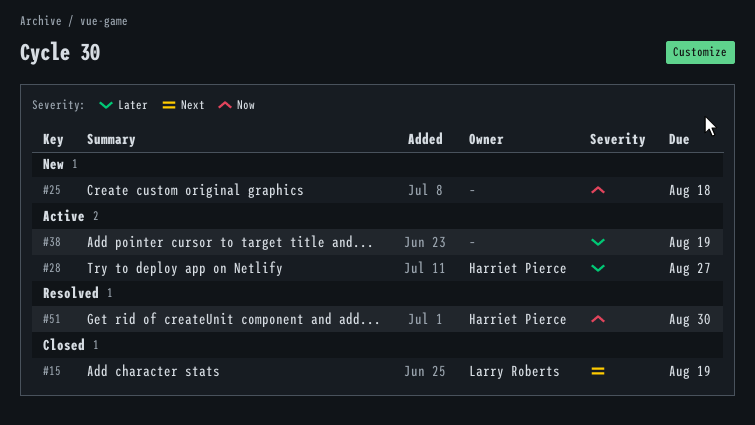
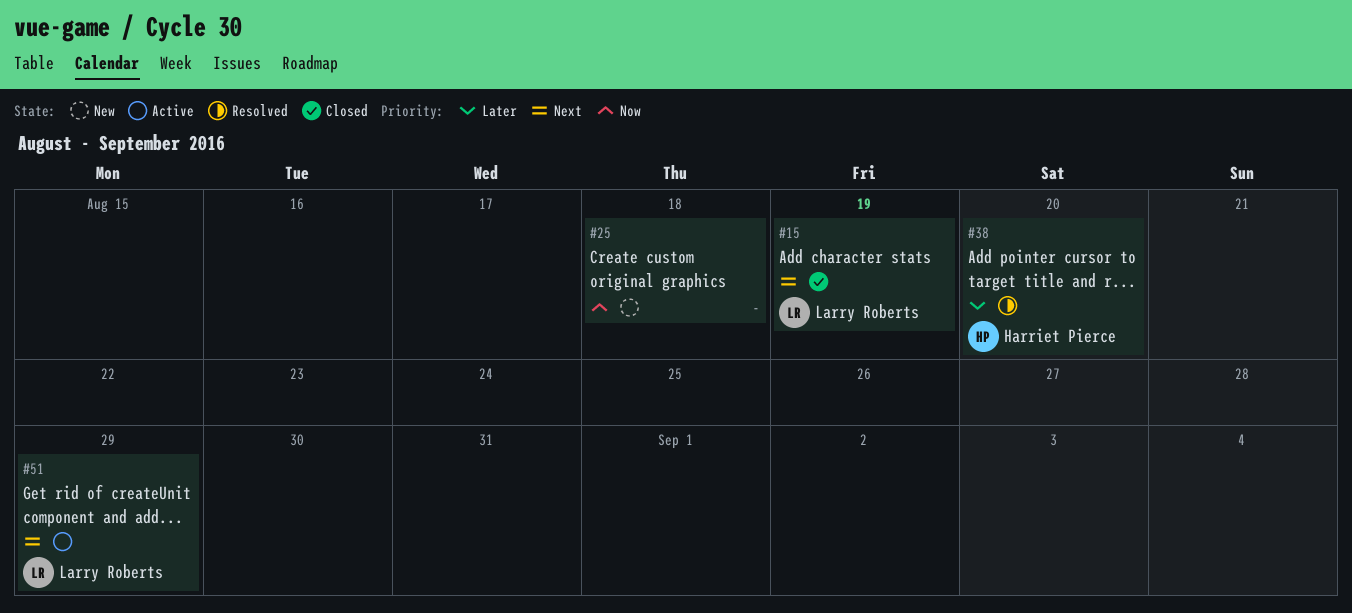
#28: present -> none
#38, status: Active -> Resolved
#38, owner: none -> Harriet Pierce
#38, due: Aug 19 -> Aug 20
#51, status: Resolved -> Active
#51, owner: Harriet Pierce -> Larry Roberts
#51, priority: Now -> Next
#51, due: Aug 30 -> Aug 29

